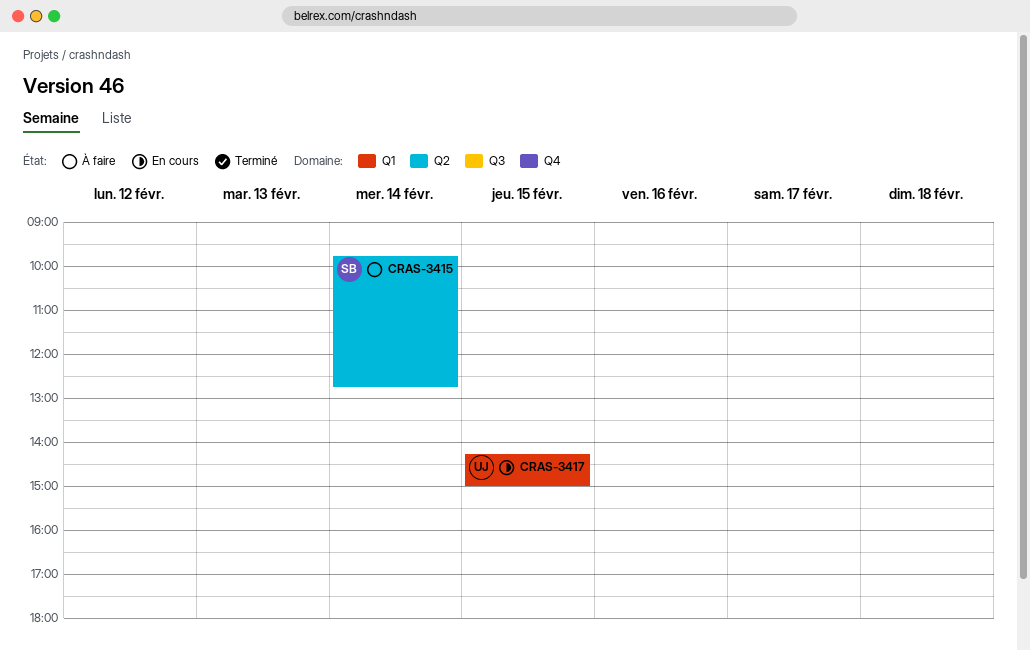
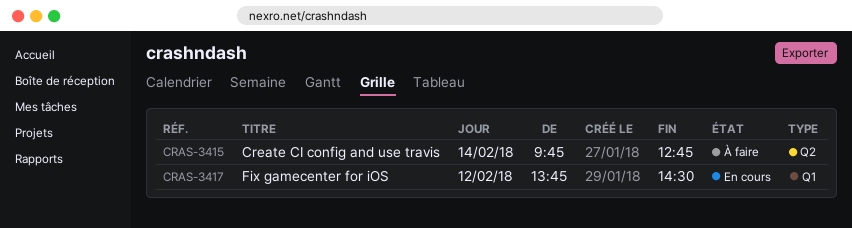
CRAS-3417, day: Feb 15 -> Feb 12
CRAS-3417, begins: 14:15 -> 13:45
CRAS-3417, ends: 15:00 -> 14:30

